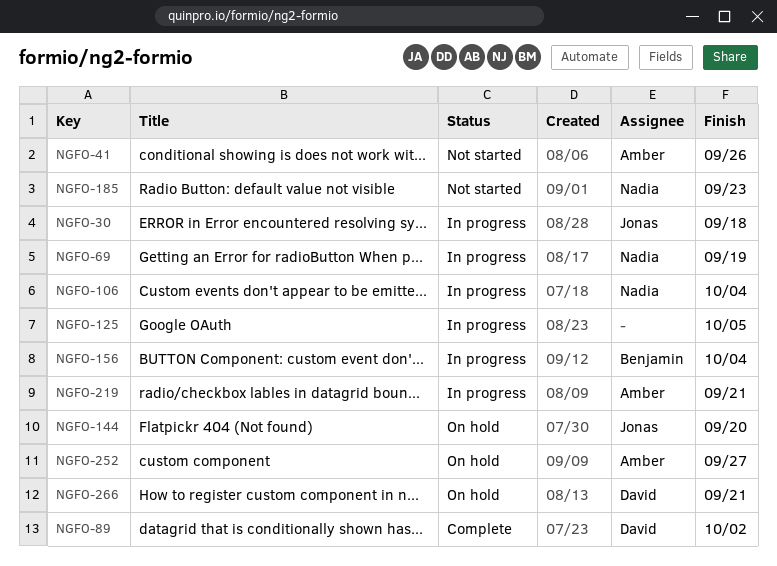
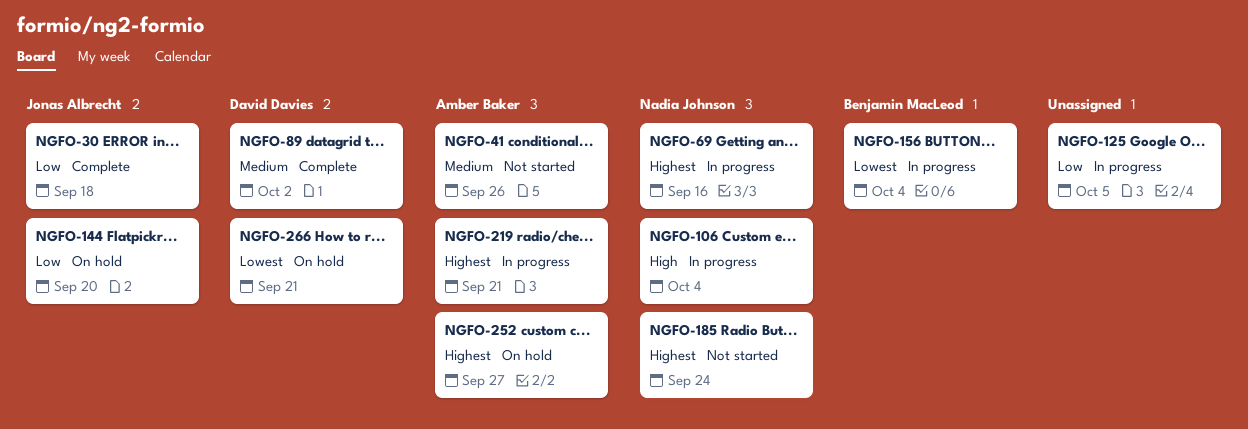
NGFO-30, status: In progress -> Complete
NGFO-69, due: Sep 19 -> Sep 16
NGFO-185, due: Sep 23 -> Sep 24

